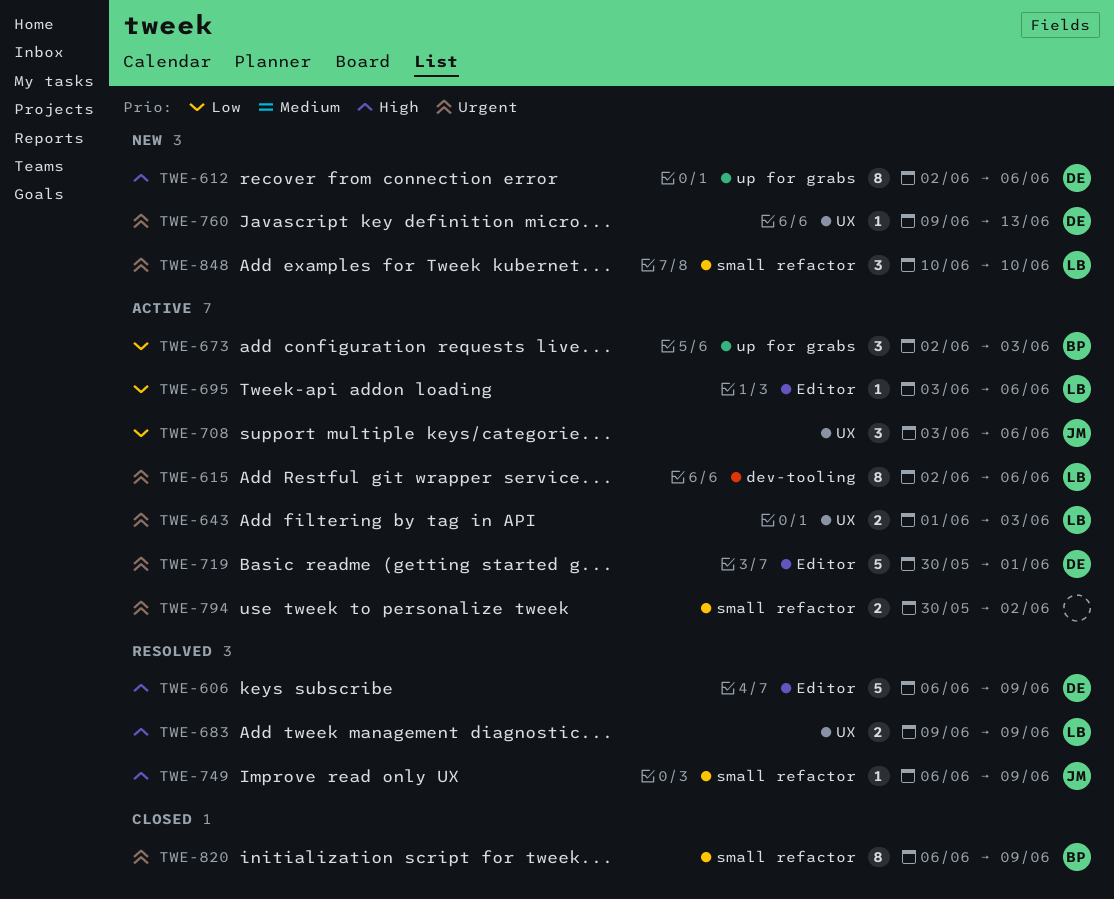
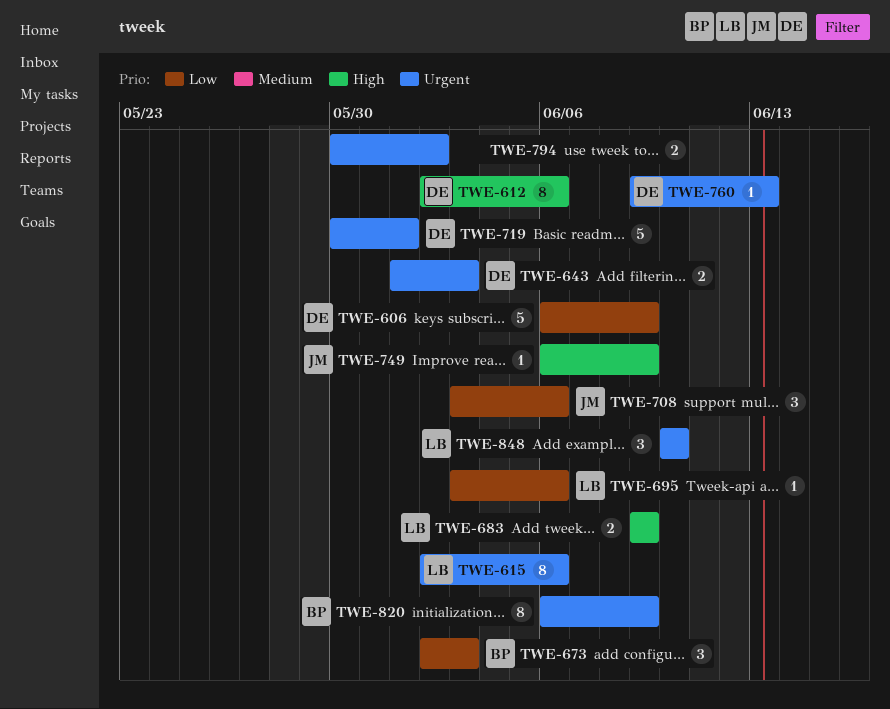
TWE-606, priority: High -> Low
TWE-643, owner: LB -> DE

